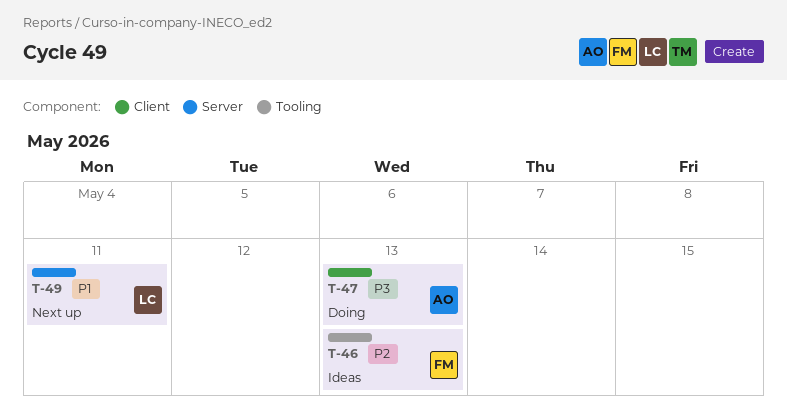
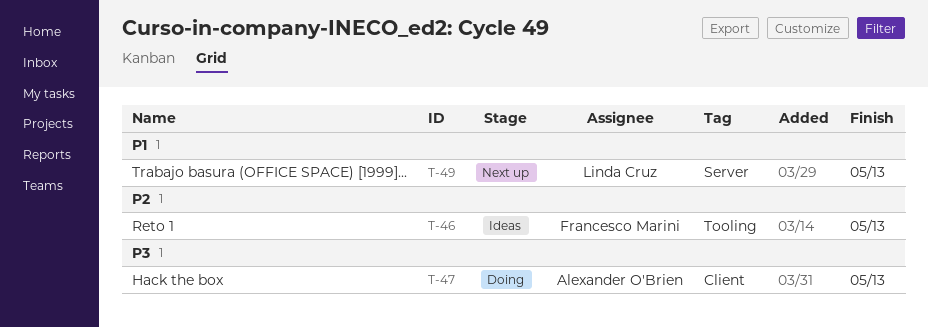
T-49, due: May 11 -> May 13

